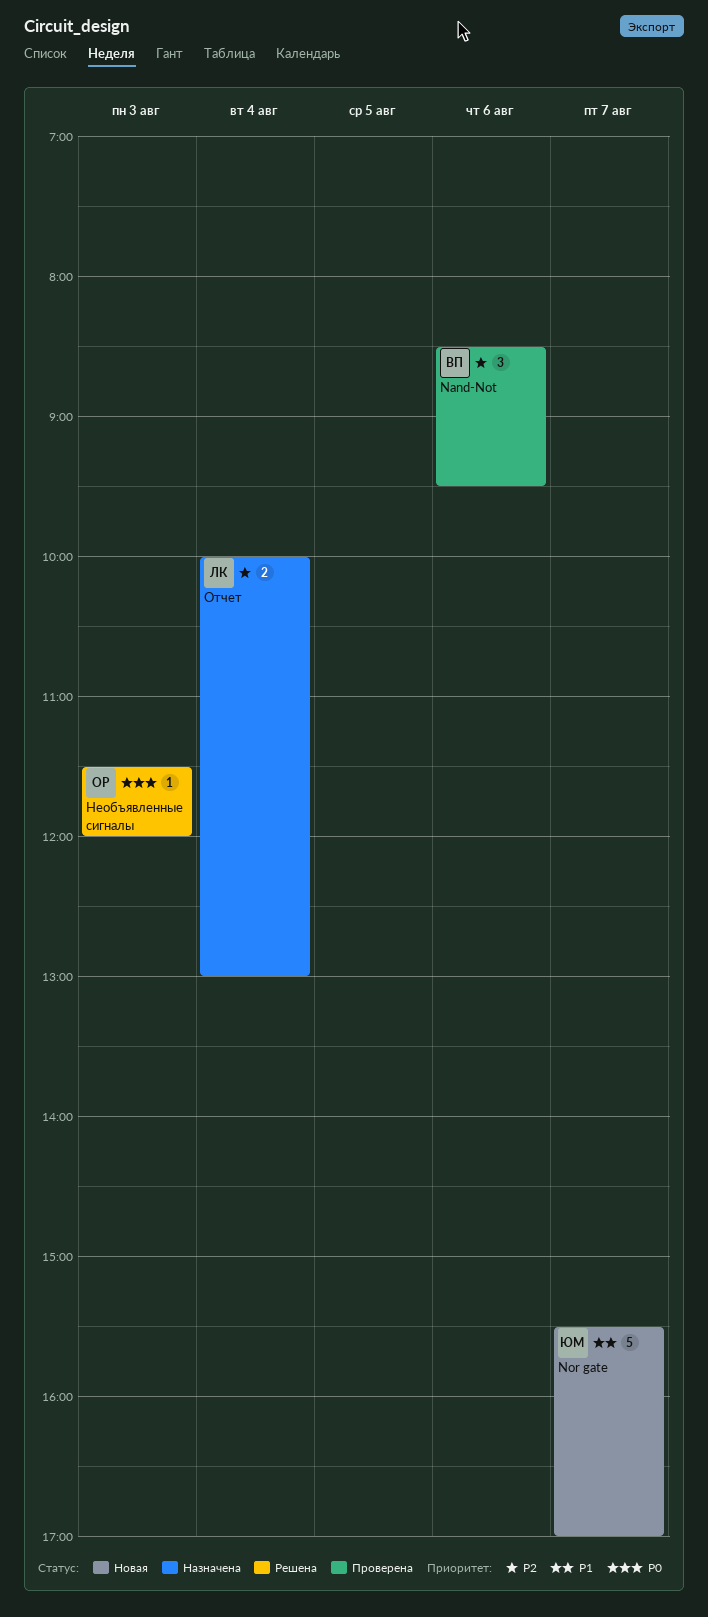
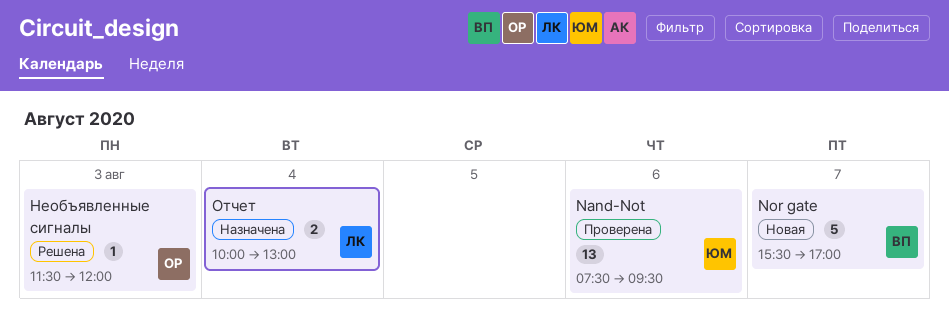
Nand-Not, owner: ВП -> ЮМ
Nand-Not, estimate: 3 -> 13
Nand-Not, begins: 08:30 -> 07:30
Nor gate, owner: ЮМ -> ВП

